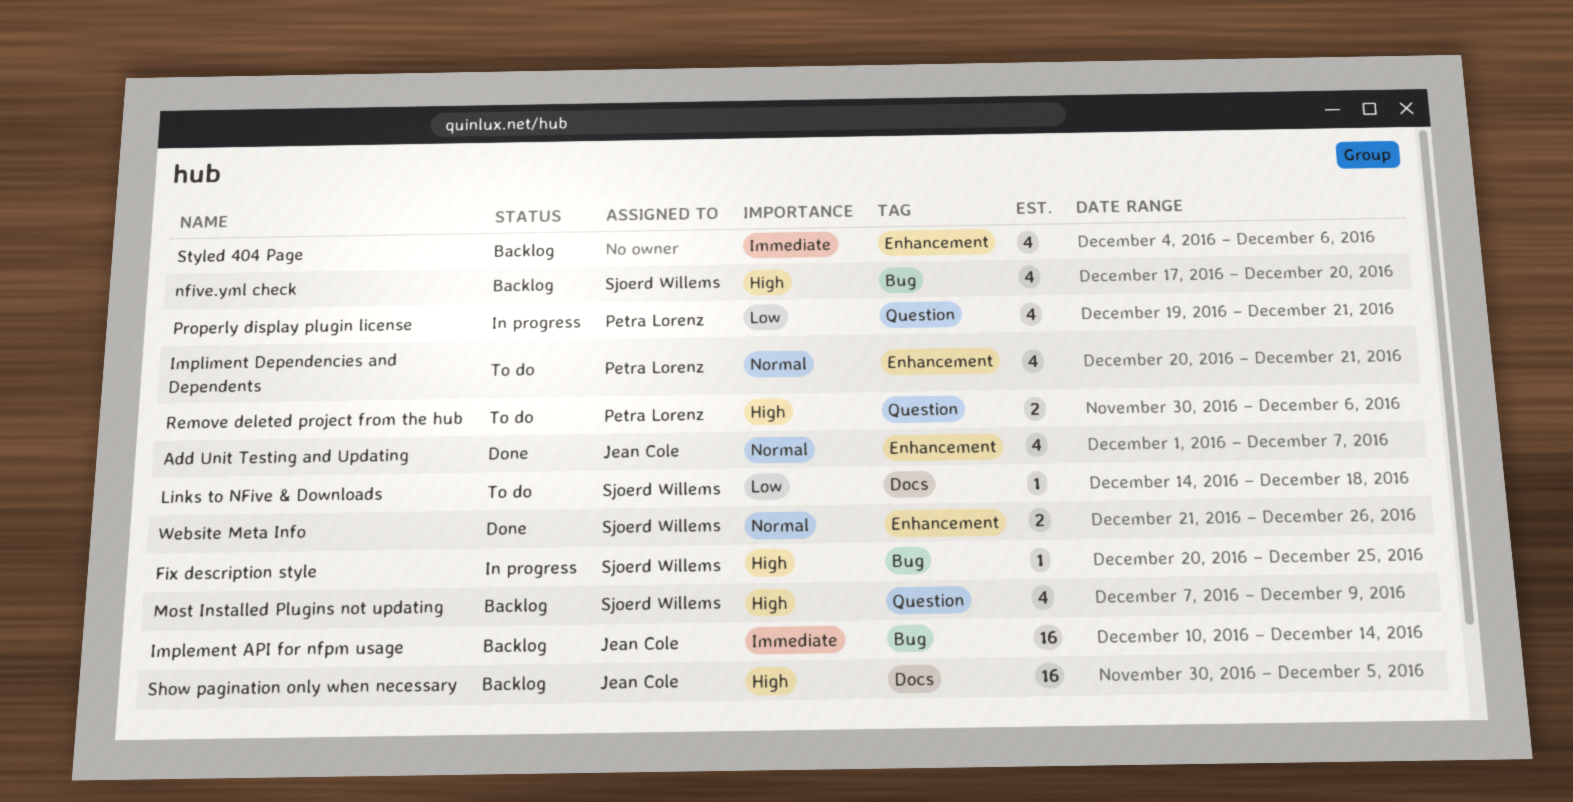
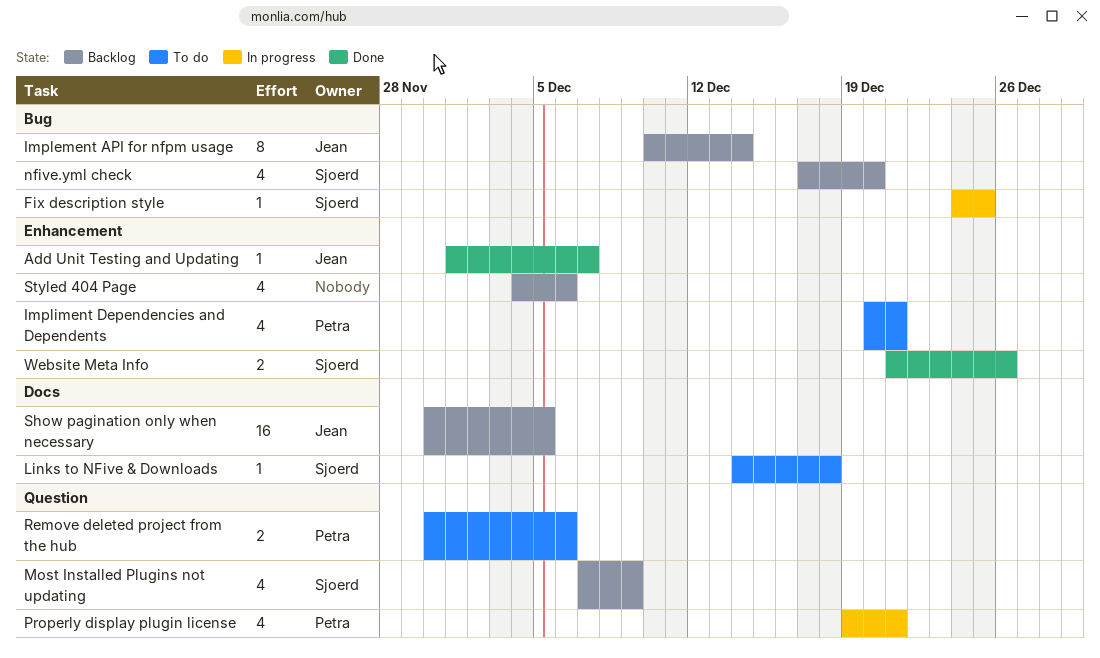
Add Unit Testing and Updating, estimate: 4 -> 1
Fix description style, start: Dec 20 -> Dec 24
Implement API for nfpm usage, estimate: 16 -> 8

